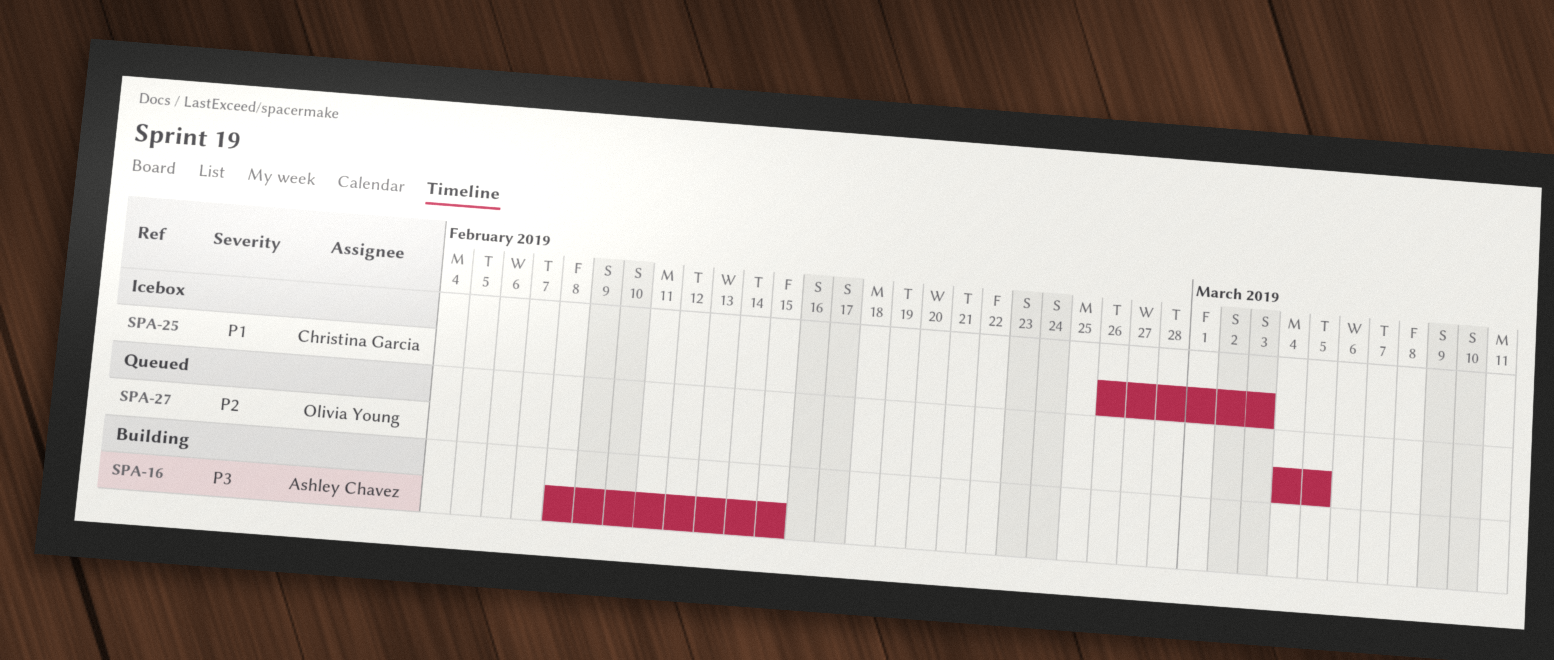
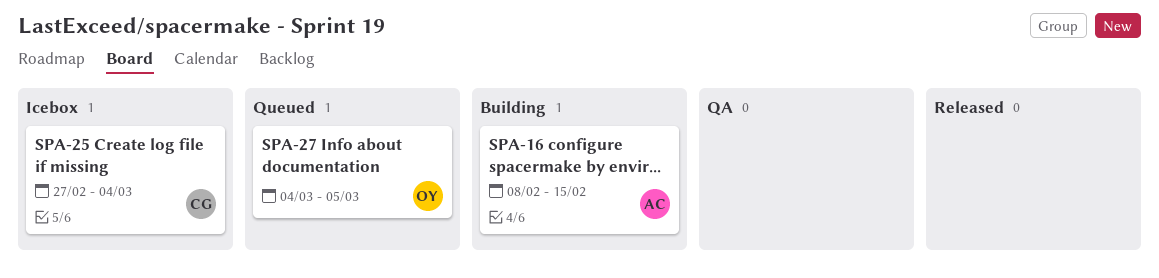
SPA-25, start: Feb 26 -> Feb 27
SPA-25, due: Mar 3 -> Mar 4

